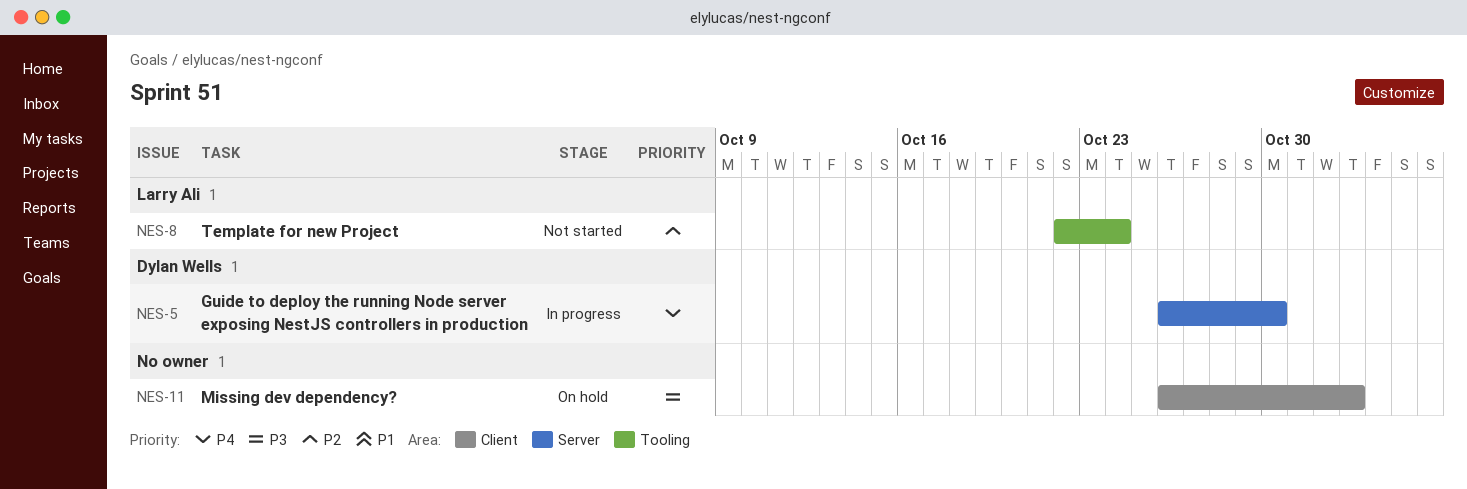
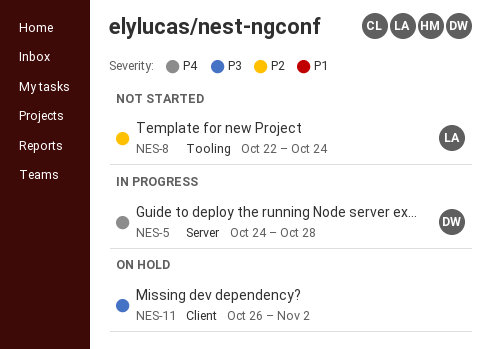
NES-5, start: Oct 26 -> Oct 24
NES-5, due: Oct 30 -> Oct 28

